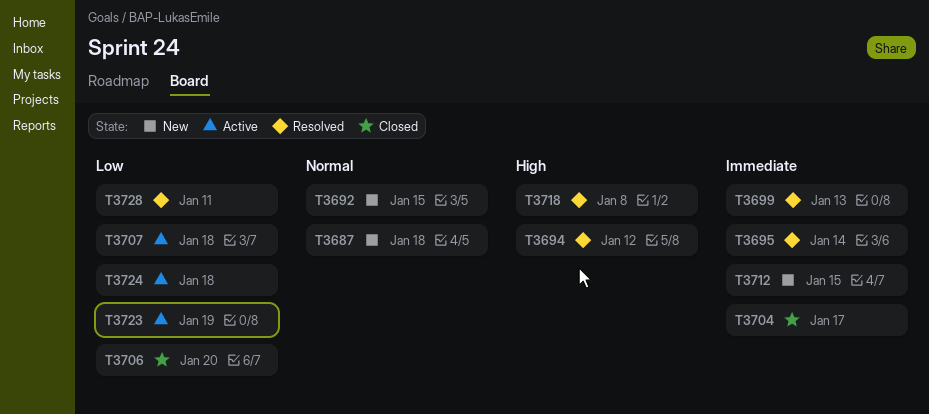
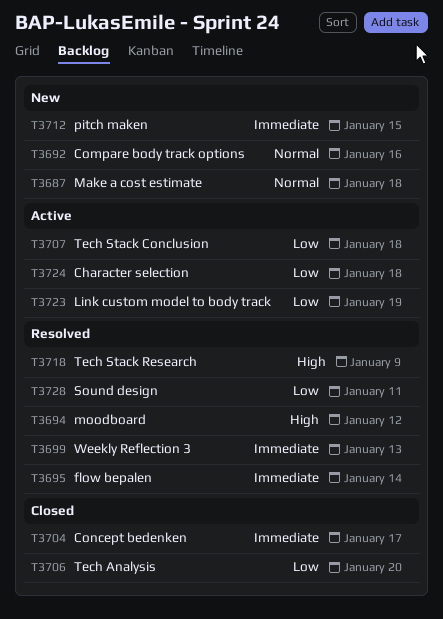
T3692, due: Jan 15 -> Jan 16
T3718, due: Jan 8 -> Jan 9

